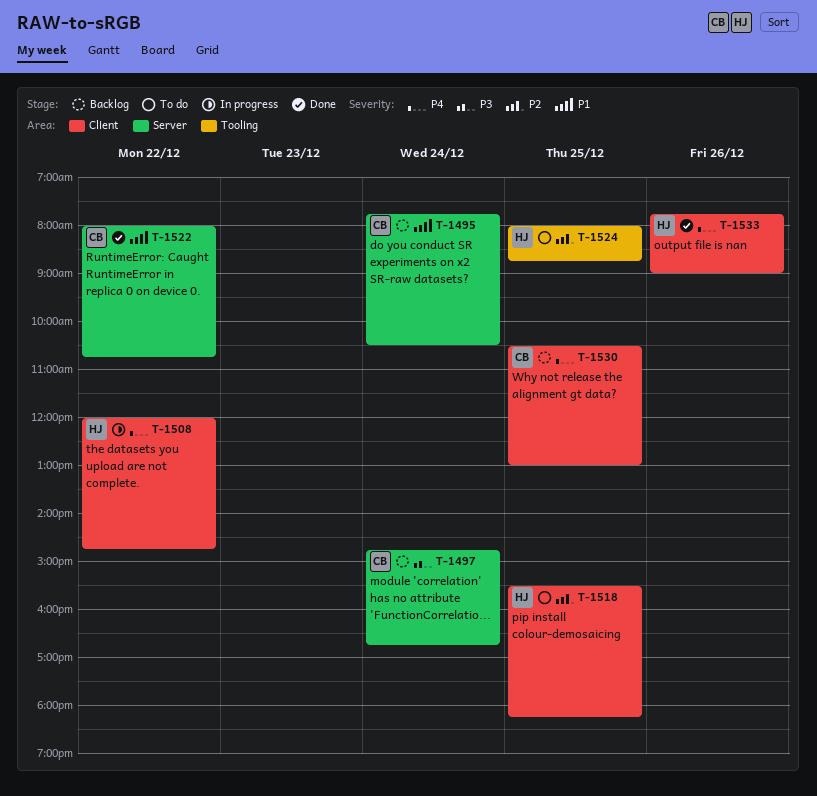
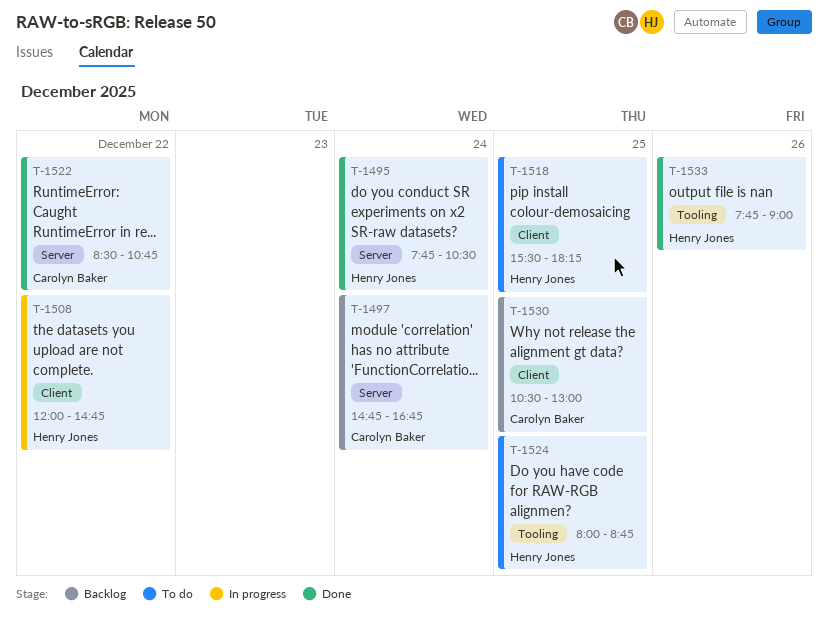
T-1495, status: Backlog -> Done
T-1495, owner: Carolyn Baker -> Henry Jones
T-1522, begins: 08:00 -> 08:30
T-1533, label: Client -> Tooling

